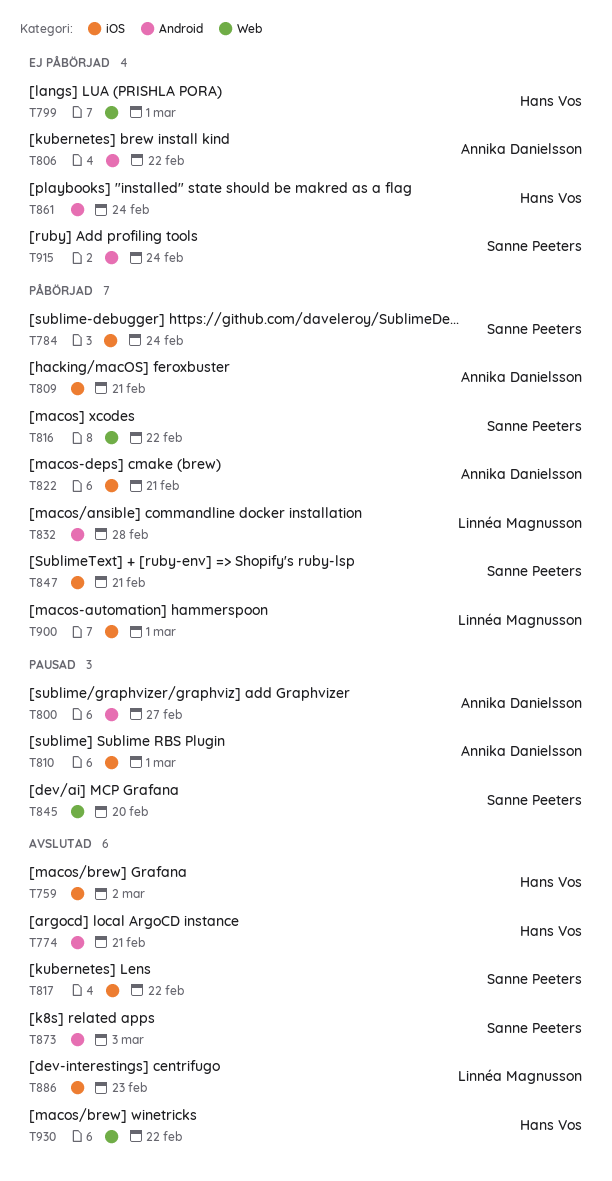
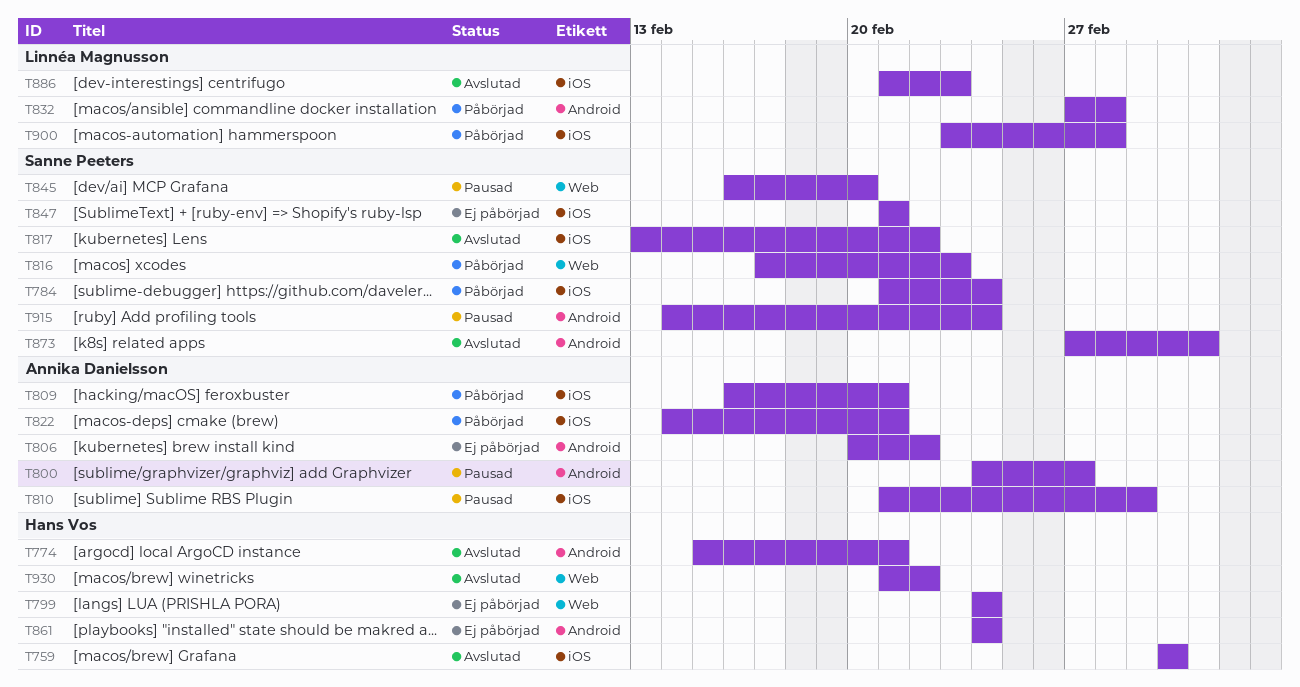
T799, due: Mar 1 -> Feb 24
T816, due: Feb 22 -> Feb 23
T847, status: Påbörjad -> Ej påbörjad
T900, due: Mar 1 -> Feb 28
T915, status: Ej påbörjad -> Pausad

